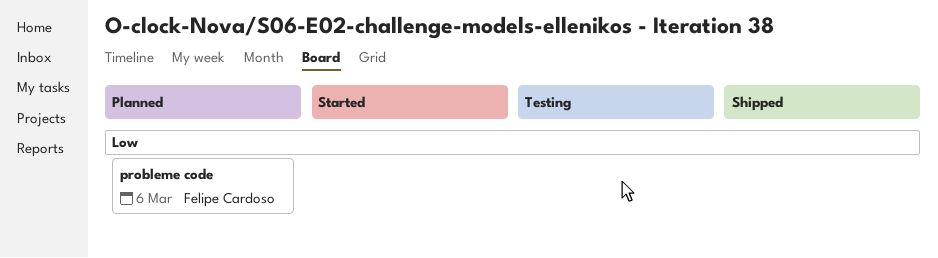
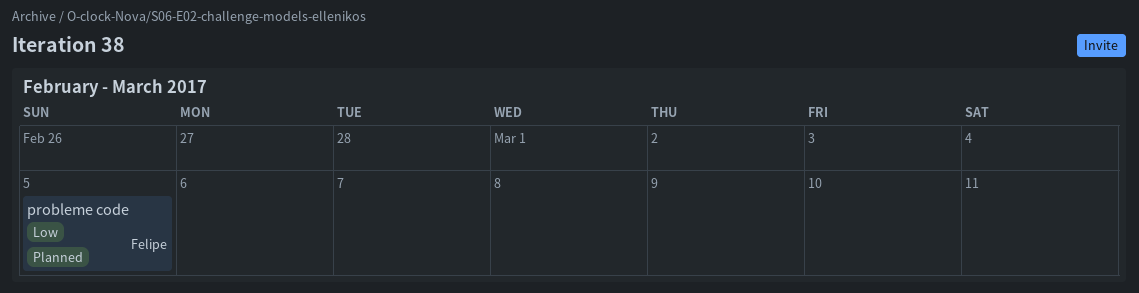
probleme code, due: Mar 6 -> Mar 5

